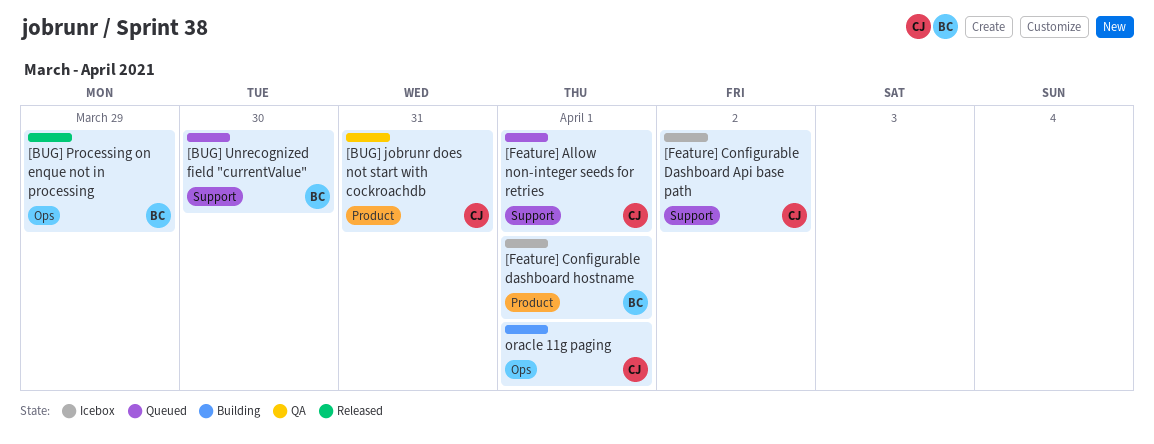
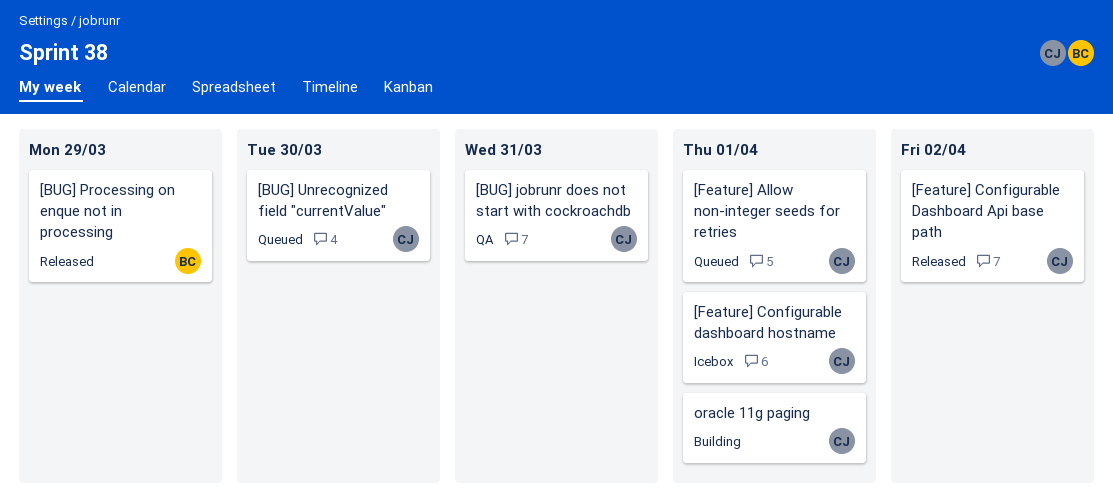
[BUG] Unrecognized field "currentValue", owner: BC -> CJ
[Feature] Configurable Dashboard Api base path, status: Icebox -> Released
[Feature] Configurable dashboard hostname, owner: BC -> CJ

